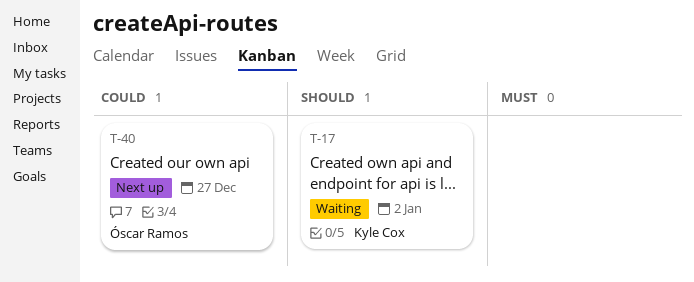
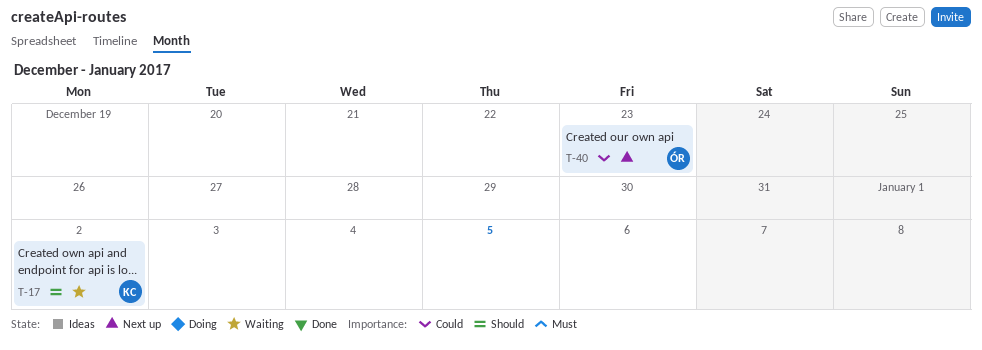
T-40, due: Dec 27 -> Dec 23

